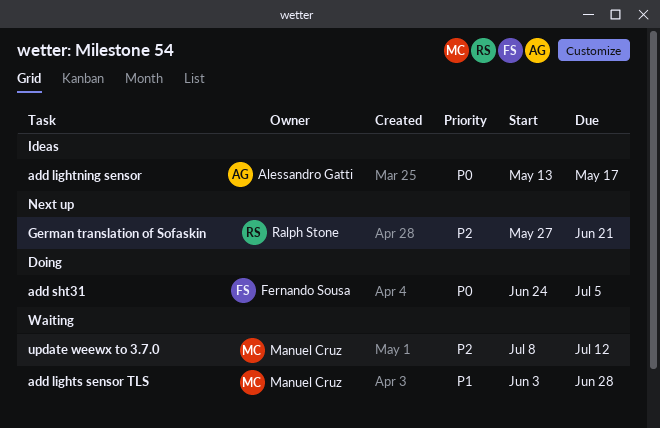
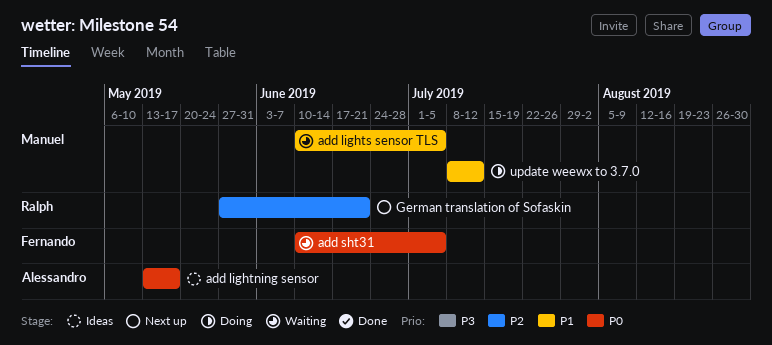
add lights sensor TLS, start: Jun 3 -> Jun 10
add lights sensor TLS, due: Jun 28 -> Jul 5
add sht31, status: Doing -> Waiting
add sht31, start: Jun 24 -> Jun 10
update weewx to 3.7.0, status: Waiting -> Doing
update weewx to 3.7.0, priority: P2 -> P1

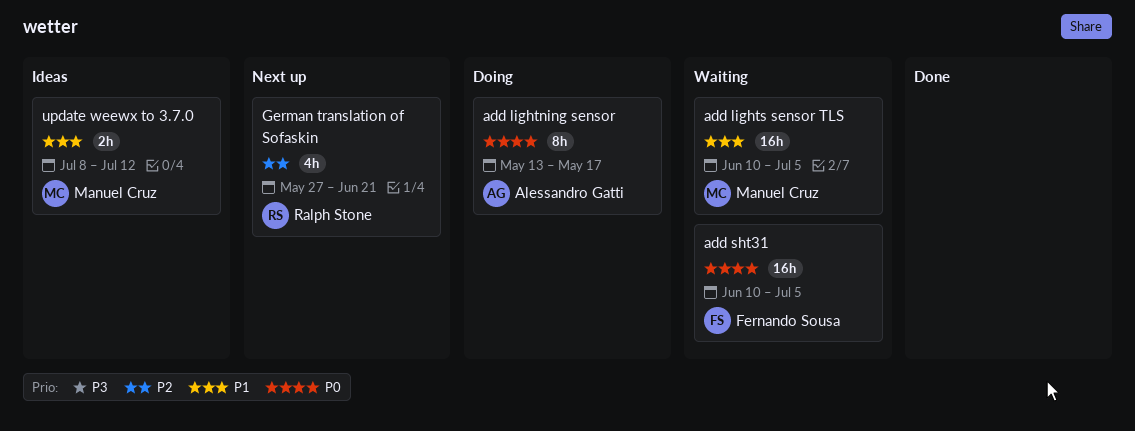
add lightning sensor, status: Ideas -> Doing
update weewx to 3.7.0, status: Doing -> Ideas

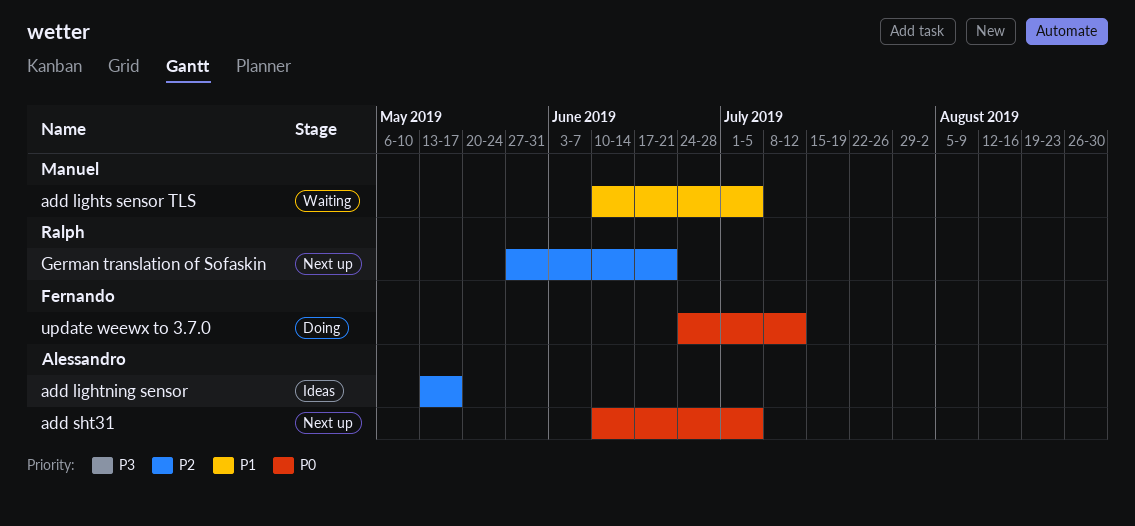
add lightning sensor, status: Doing -> Ideas
add lightning sensor, priority: P0 -> P2
add sht31, status: Waiting -> Next up
add sht31, owner: Fernando Sousa -> Alessandro Gatti
update weewx to 3.7.0, status: Ideas -> Doing
update weewx to 3.7.0, owner: Manuel Cruz -> Fernando Sousa
update weewx to 3.7.0, priority: P1 -> P0
update weewx to 3.7.0, start: Jul 8 -> Jun 24

